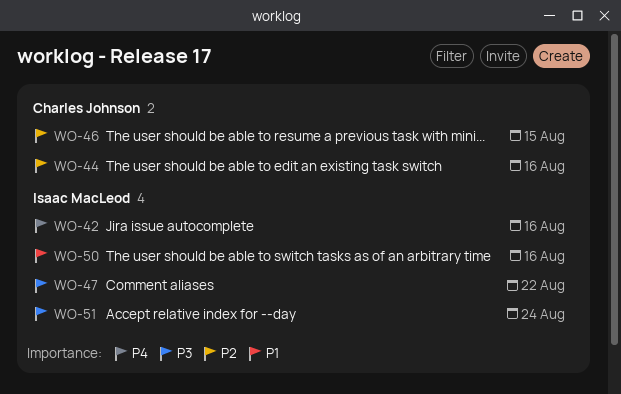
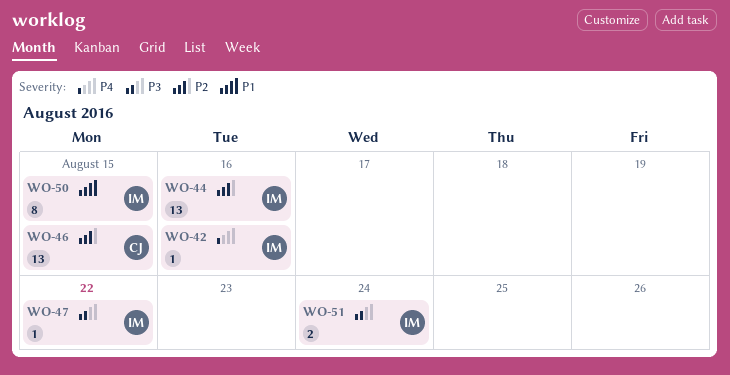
WO-44, owner: Charles Johnson -> Isaac MacLeod
WO-50, due: Aug 16 -> Aug 15

